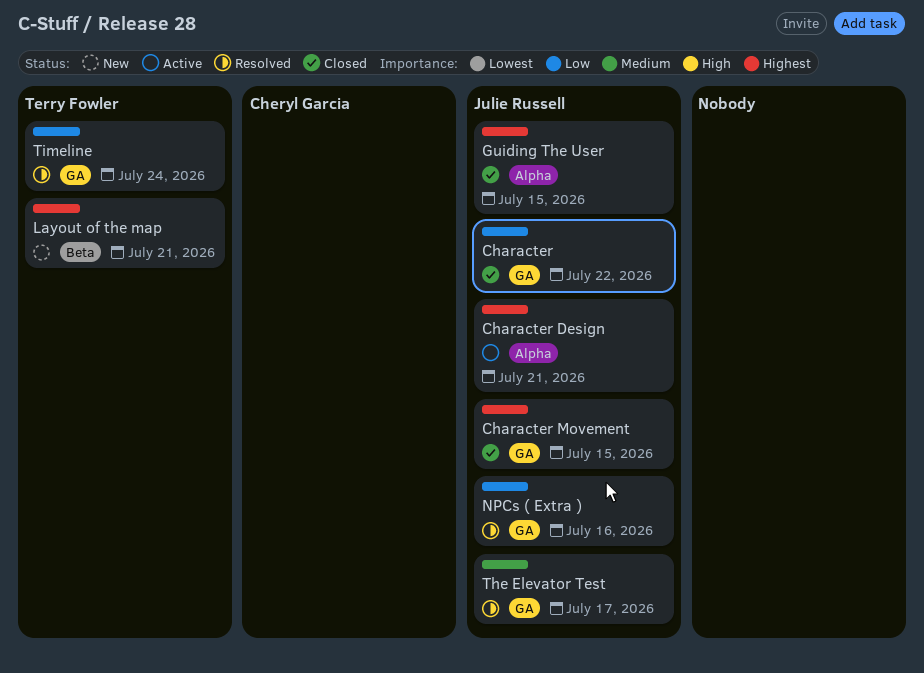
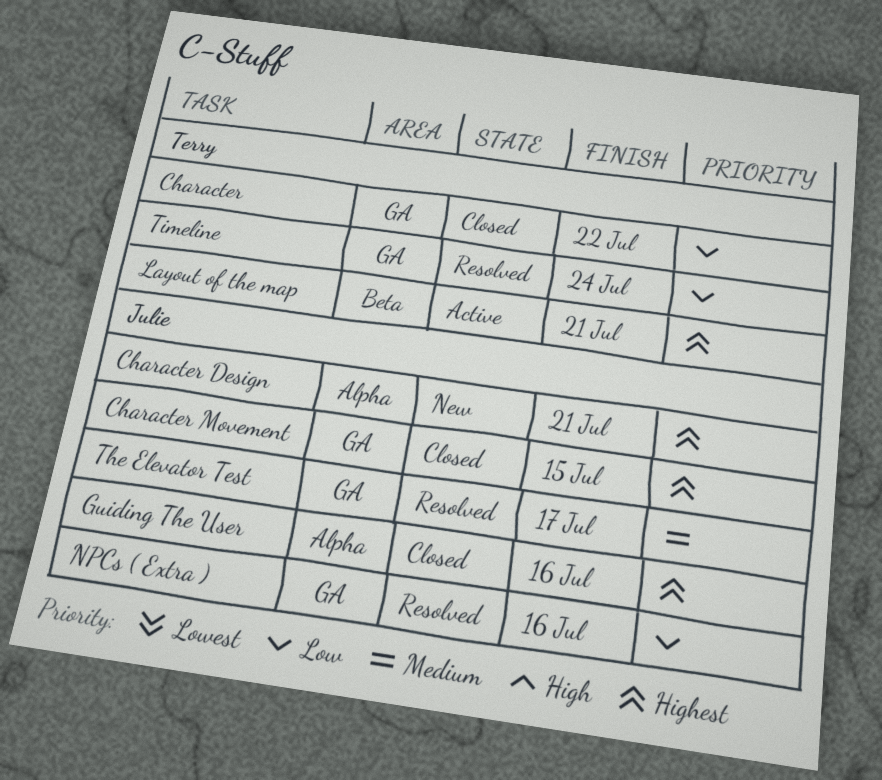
Character, owner: Julie Russell -> Terry Fowler
Character Design, status: Active -> New
Guiding The User, due: Jul 15 -> Jul 16
Layout of the map, status: New -> Active

